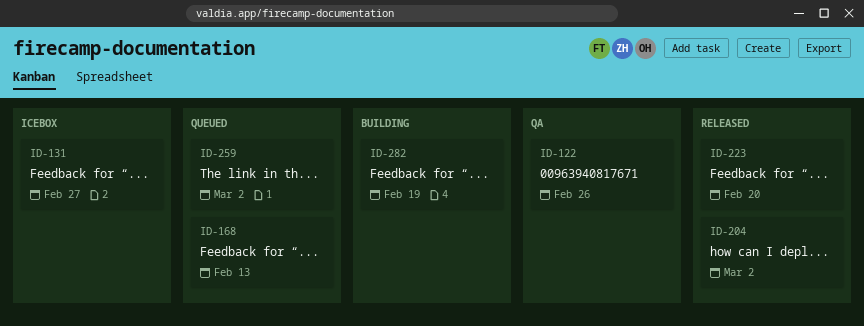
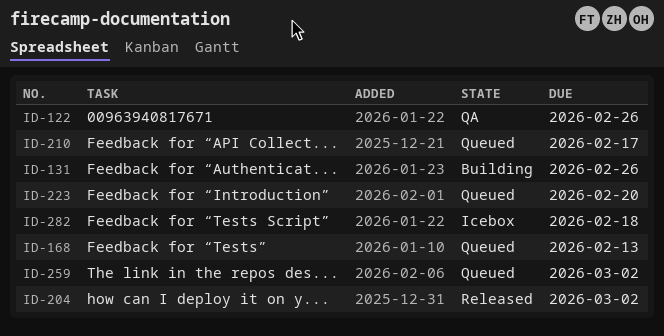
ID-131, status: Icebox -> Building
ID-131, due: Feb 27 -> Feb 26
ID-210: none -> present
ID-223, status: Released -> Queued
ID-282, status: Building -> Icebox
ID-282, due: Feb 19 -> Feb 18

